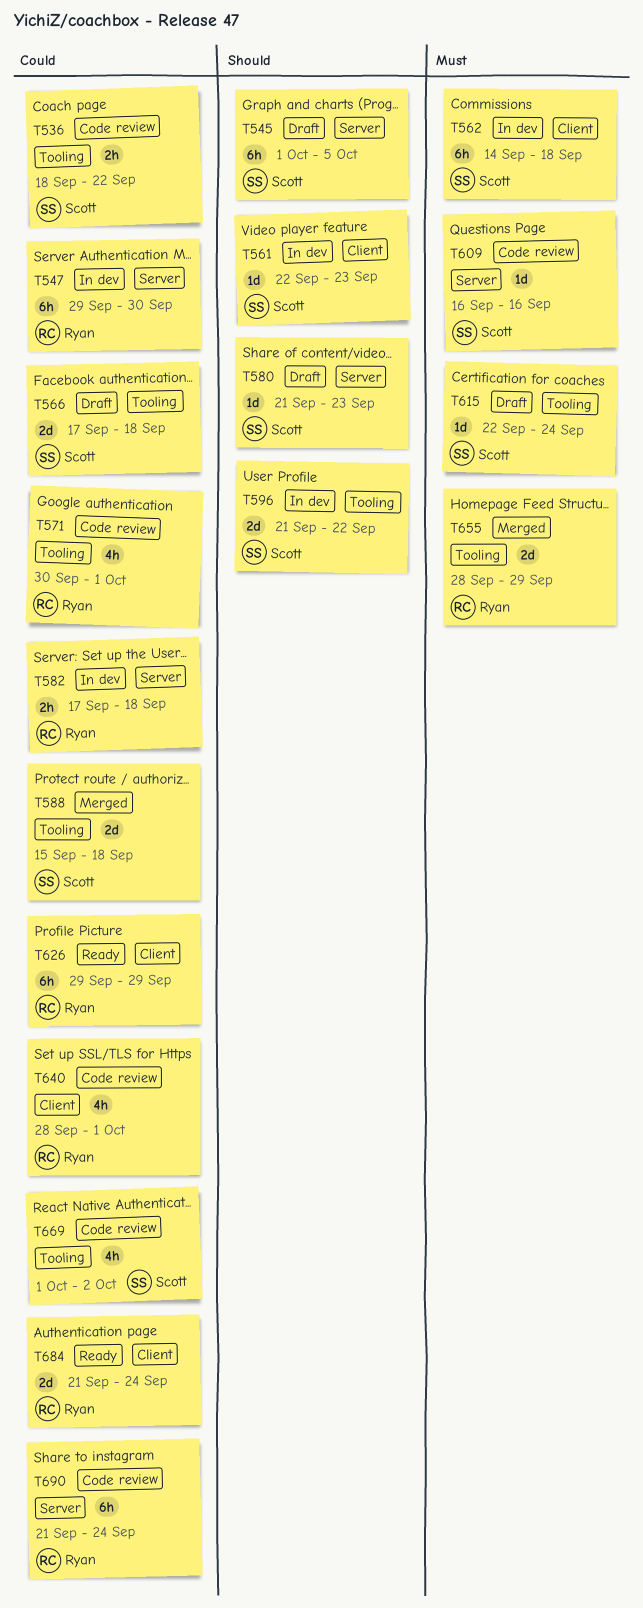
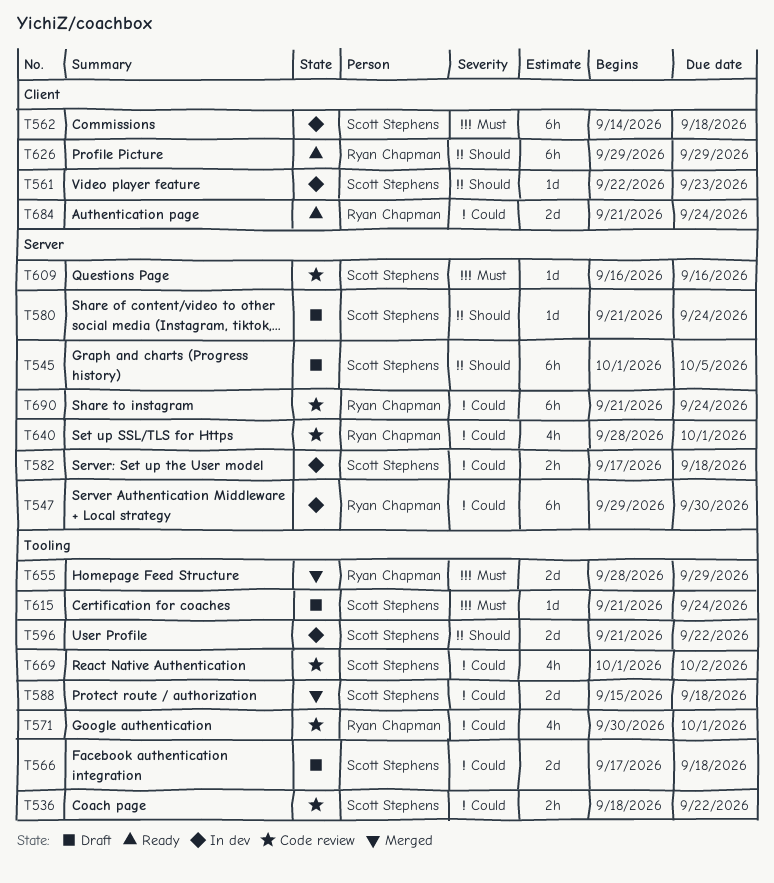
T580, due: Sep 23 -> Sep 24
T582, owner: Ryan Chapman -> Scott Stephens
T615, start: Sep 22 -> Sep 21
T626, priority: Could -> Should
T640, label: Client -> Server

